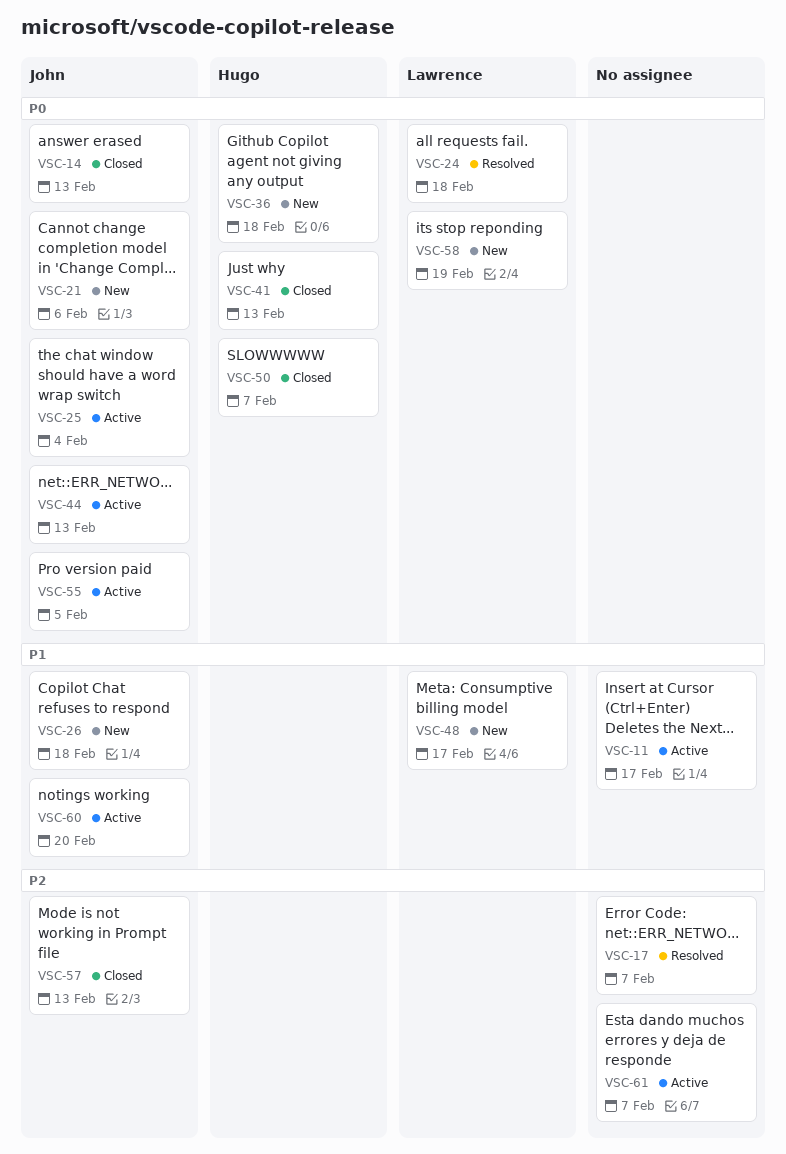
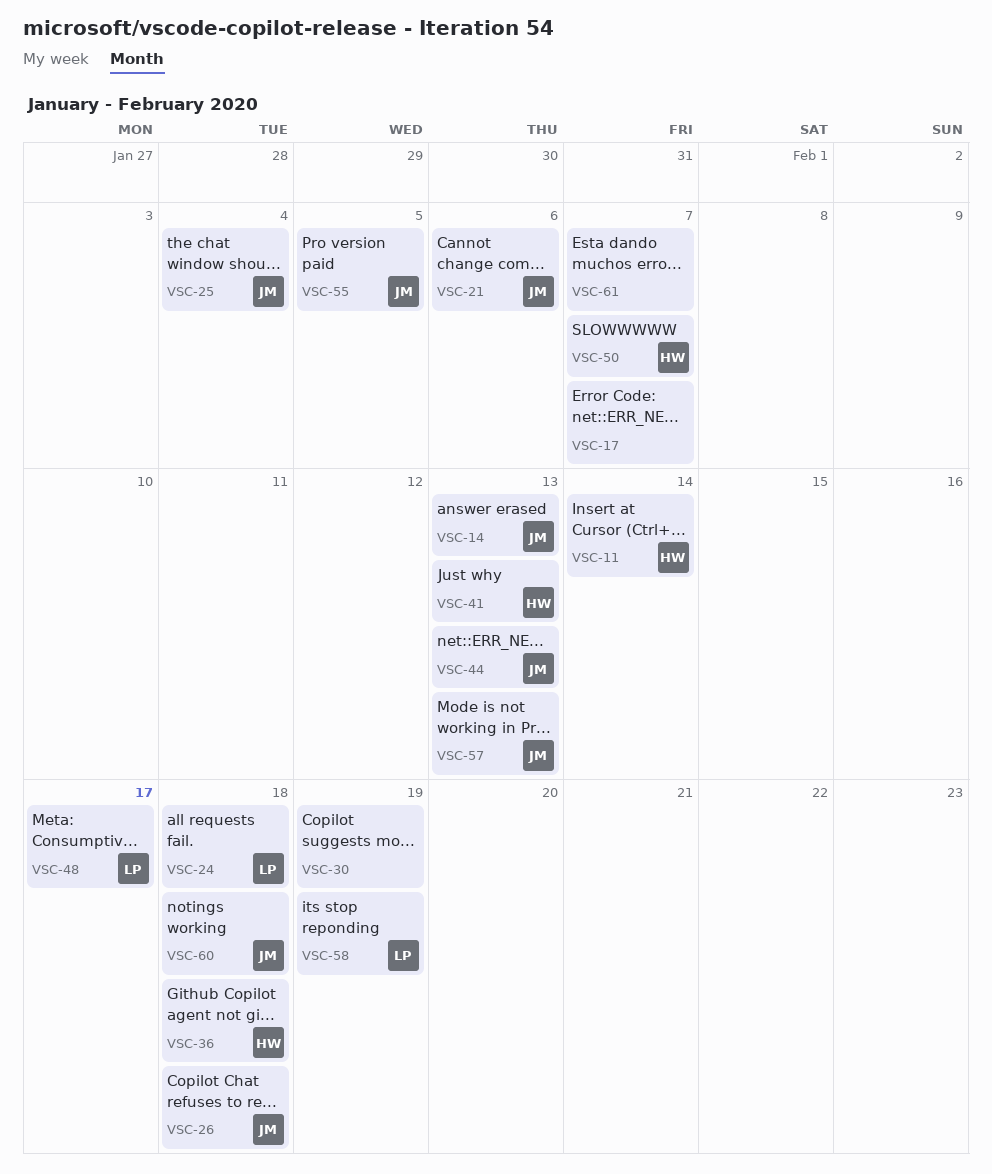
VSC-11, owner: none -> Hugo
VSC-11, due: Feb 17 -> Feb 14
VSC-30: none -> present
VSC-60, due: Feb 20 -> Feb 18

